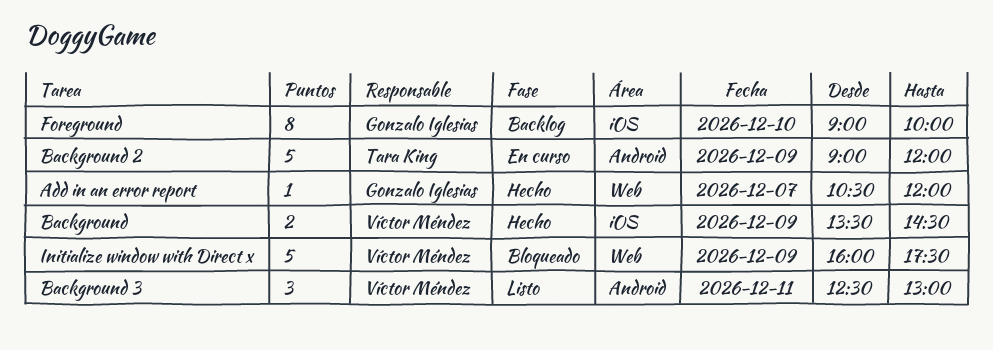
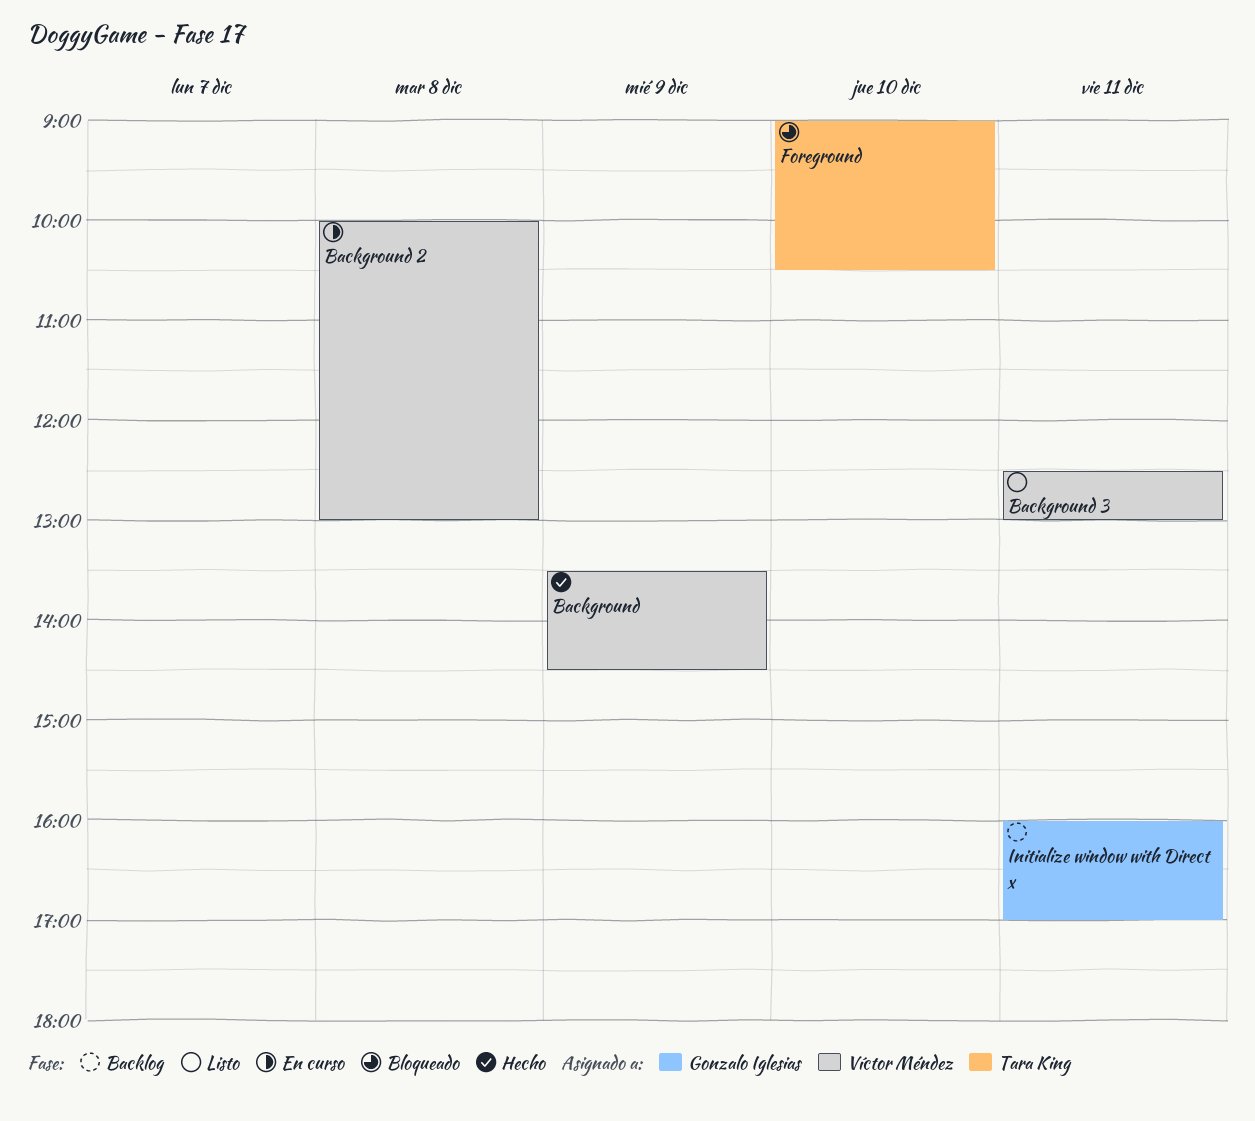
Add in an error report: present -> none
Background 2, owner: Tara King -> Víctor Méndez
Background 2, day: Dec 9 -> Dec 8
Background 2, begins: 09:00 -> 10:00
Background 2, ends: 12:00 -> 13:00
Foreground, status: Backlog -> Bloqueado
Foreground, owner: Gonzalo Iglesias -> Tara King
Foreground, ends: 10:00 -> 10:30
Initialize window with Direct x, status: Bloqueado -> Backlog
Initialize window with Direct x, owner: Víctor Méndez -> Gonzalo Iglesias
Initialize window with Direct x, day: Dec 9 -> Dec 11
Initialize window with Direct x, ends: 17:30 -> 17:00

